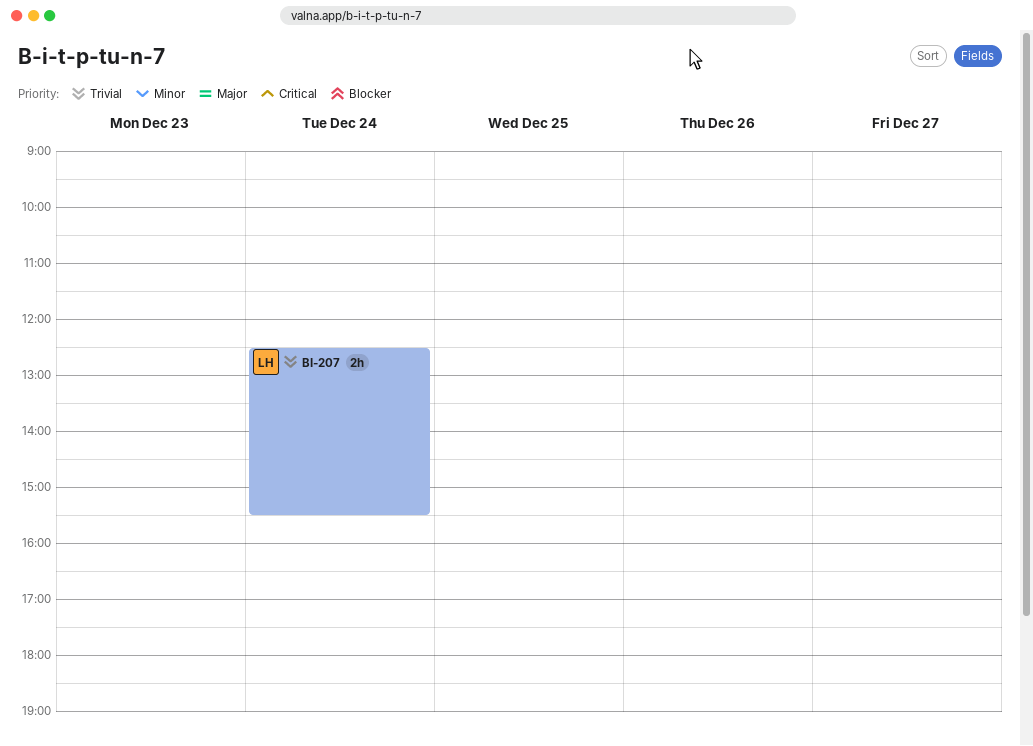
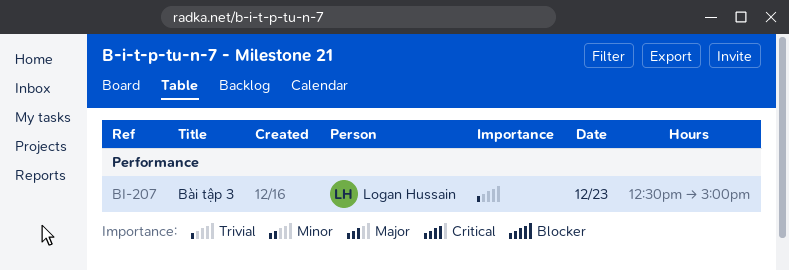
BI-207, day: Dec 24 -> Dec 23
BI-207, ends: 15:30 -> 15:00

